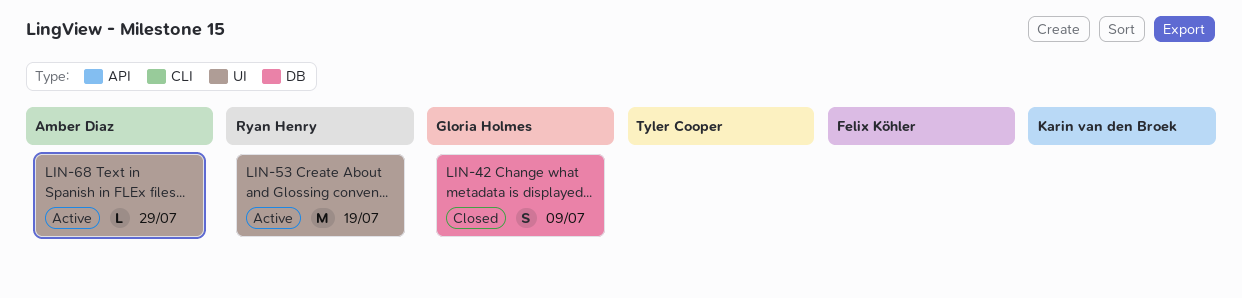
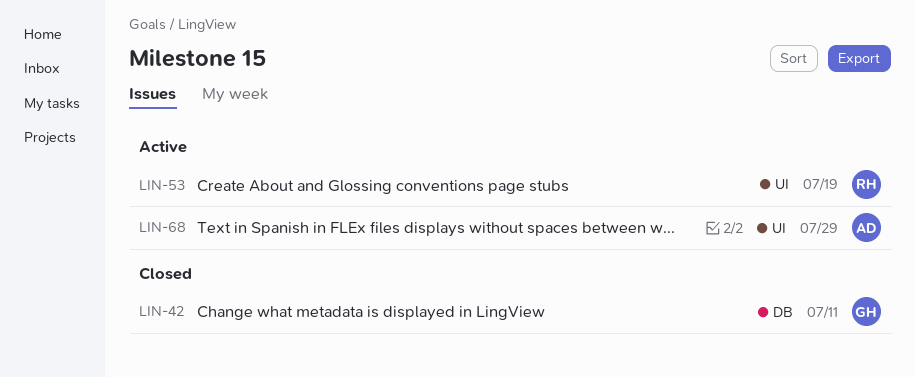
LIN-42, due: Jul 9 -> Jul 11

